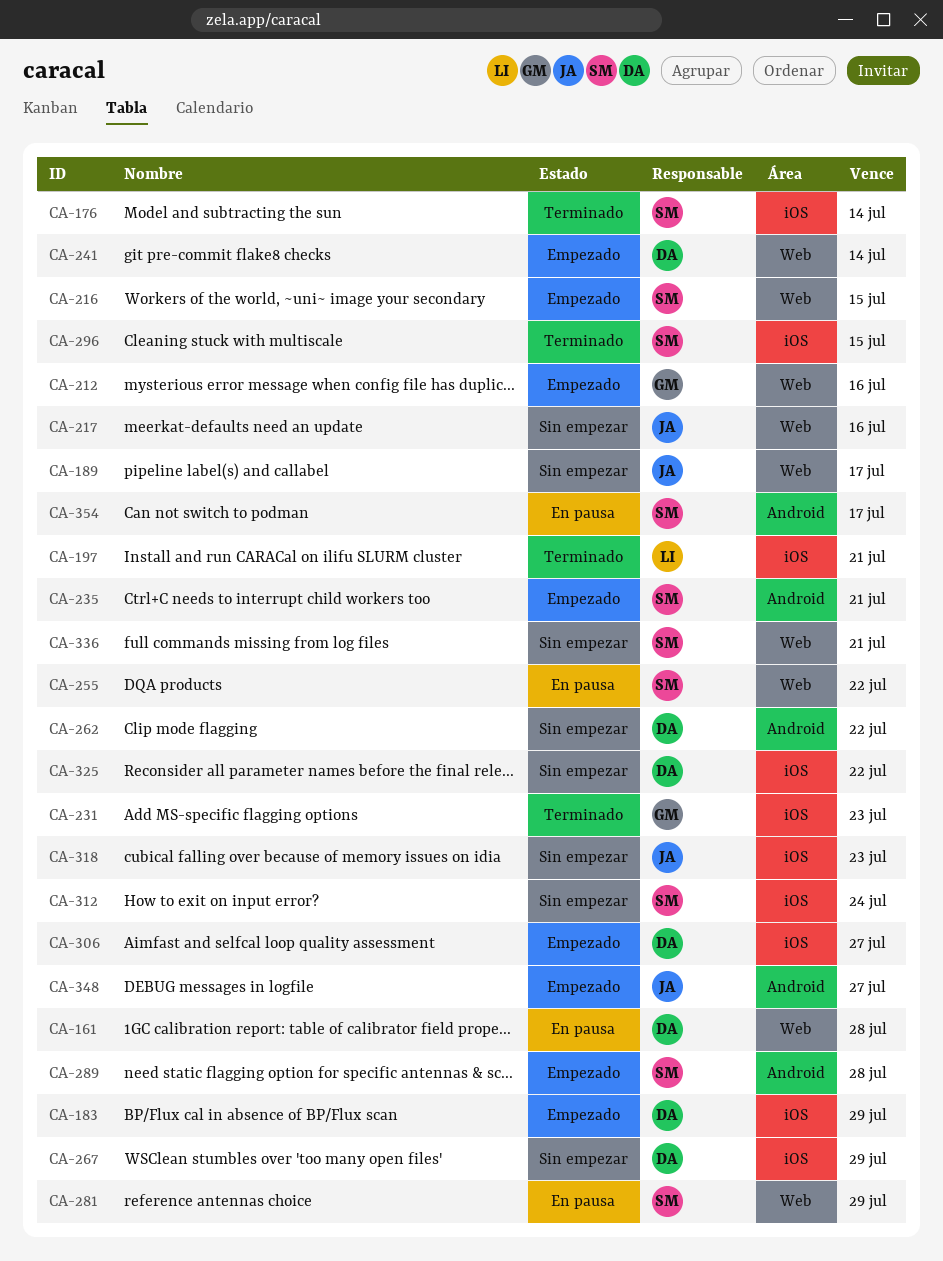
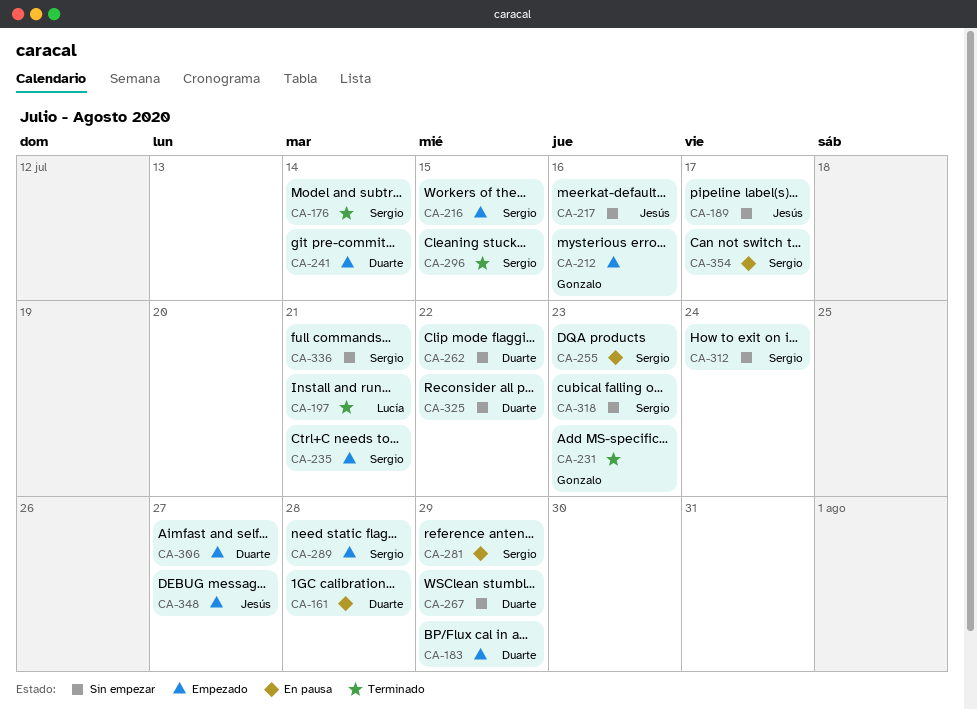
CA-255, due: Jul 22 -> Jul 23
CA-318, owner: Jesús -> Sergio

